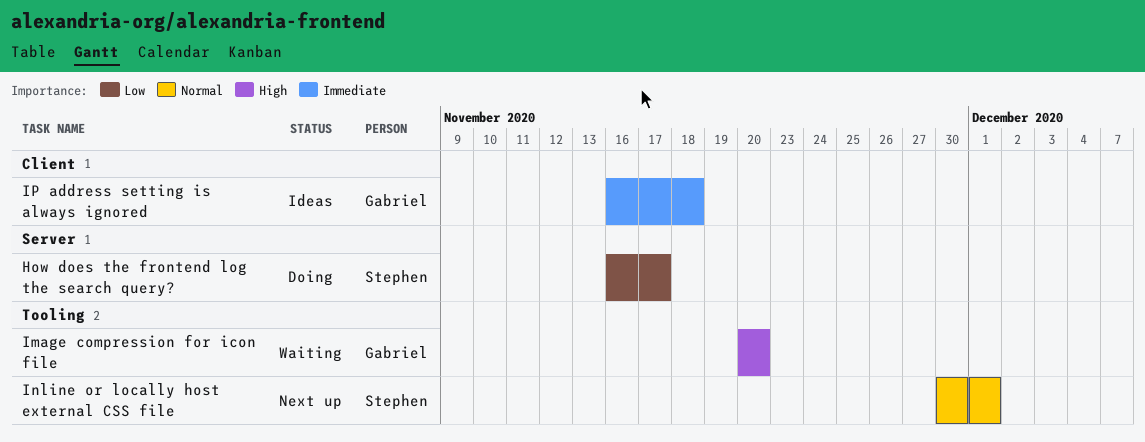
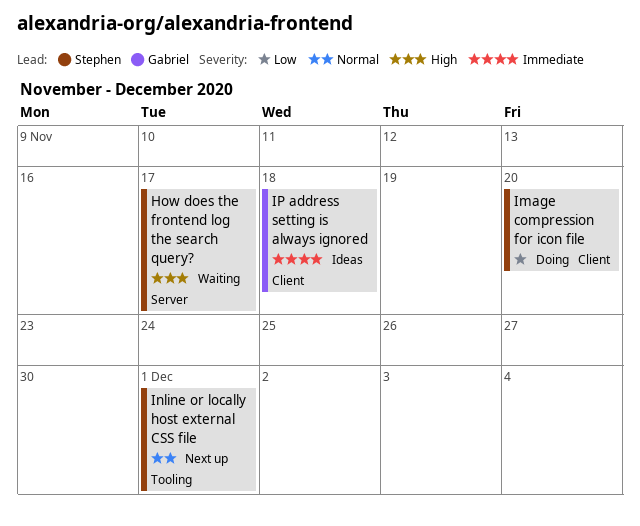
How does the frontend log the search query?, status: Doing -> Waiting
How does the frontend log the search query?, priority: Low -> High
Image compression for icon file, status: Waiting -> Doing
Image compression for icon file, owner: Gabriel -> Stephen
Image compression for icon file, priority: High -> Low
Image compression for icon file, label: Tooling -> Client

